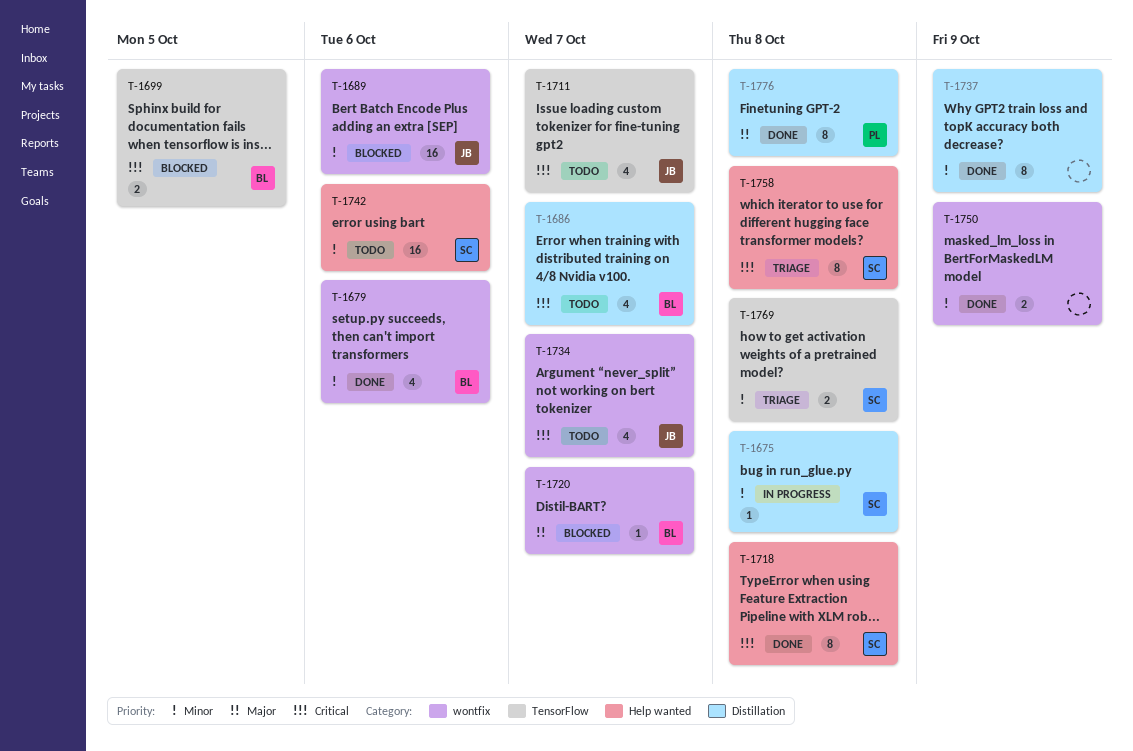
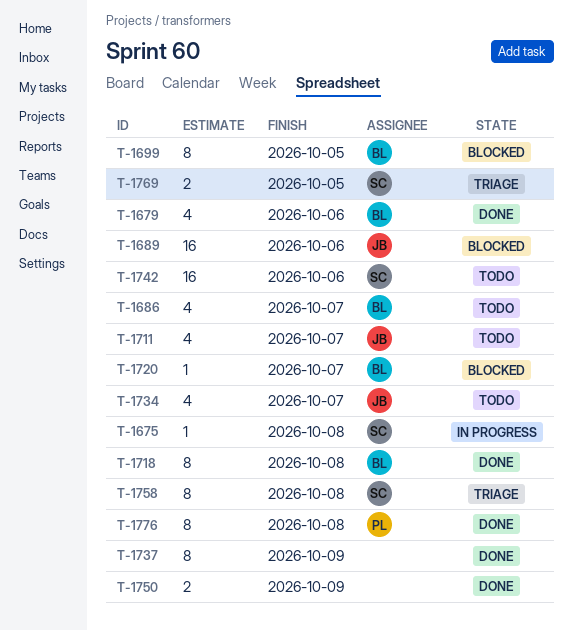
T-1699, estimate: 2 -> 8
T-1718, owner: SC -> BL
T-1769, due: Oct 8 -> Oct 5

